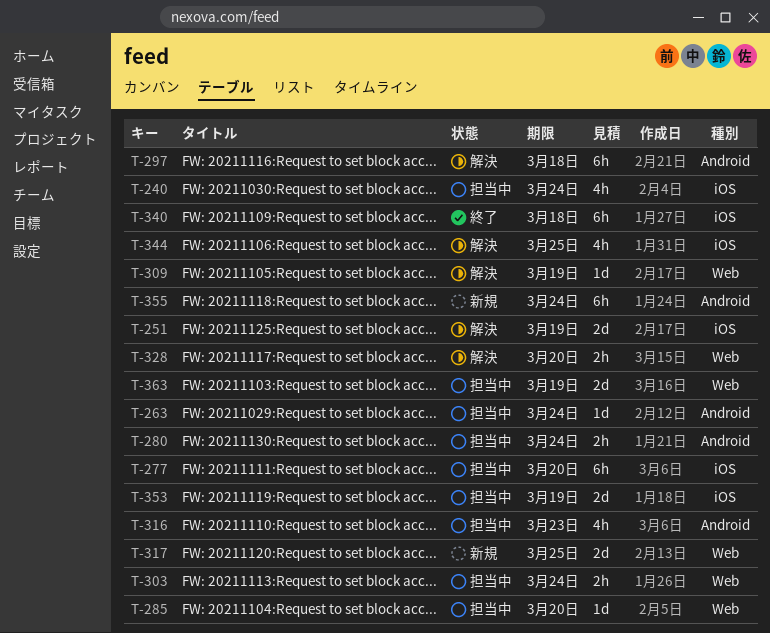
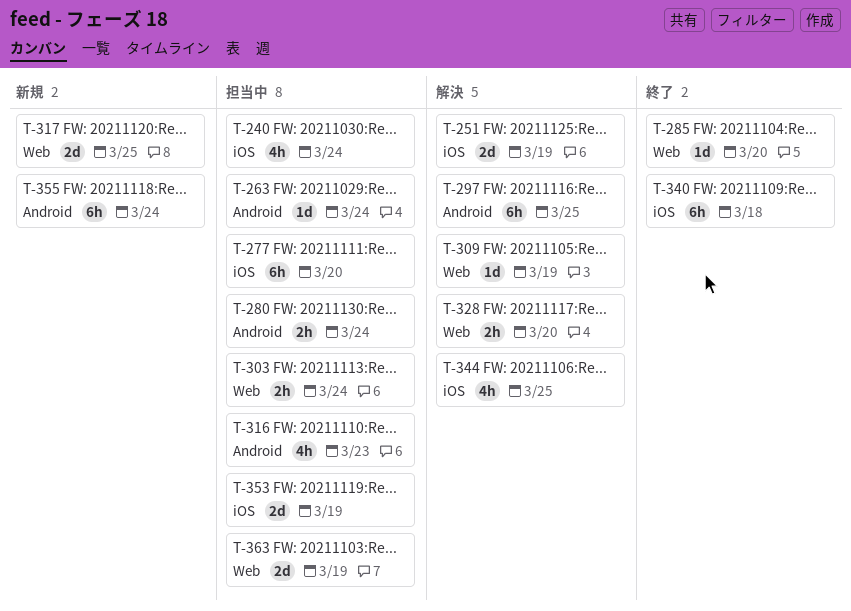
T-285, status: 担当中 -> 終了
T-297, due: Mar 18 -> Mar 25

